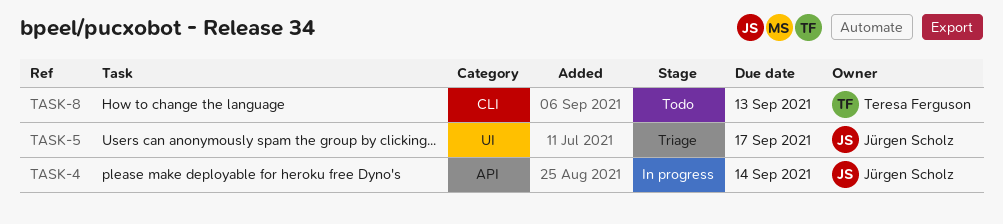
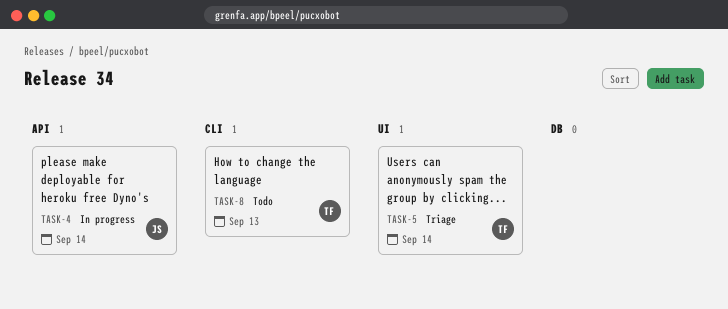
TASK-5, owner: Jürgen Scholz -> Teresa Ferguson
TASK-5, due: Sep 17 -> Sep 14

